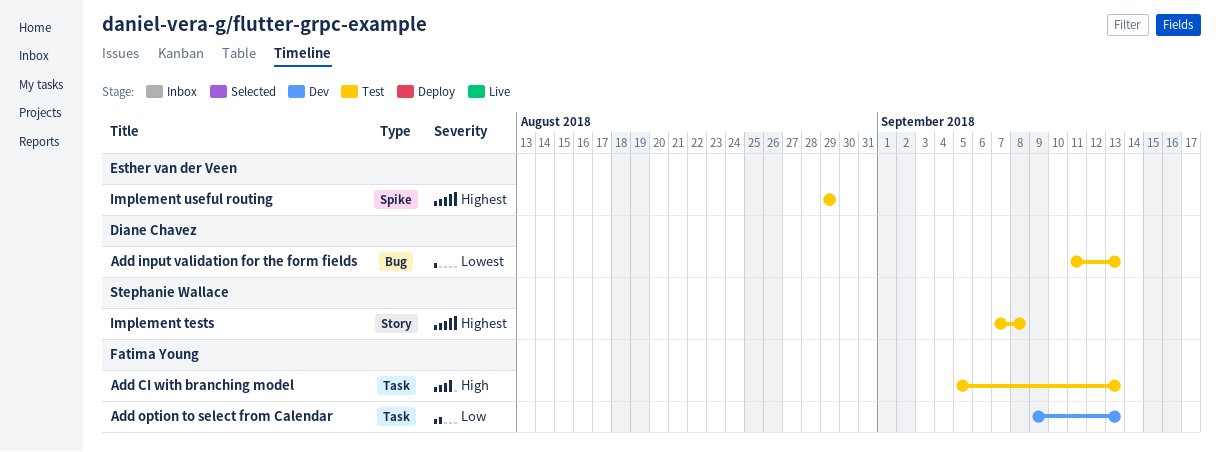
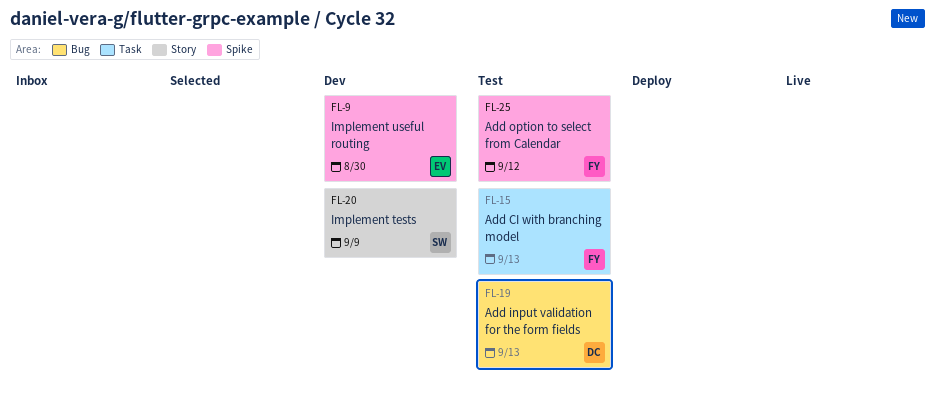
Add option to select from Calendar, status: Dev -> Test
Add option to select from Calendar, label: Task -> Spike
Add option to select from Calendar, due: Sep 13 -> Sep 12
Implement tests, status: Test -> Dev
Implement tests, due: Sep 8 -> Sep 9
Implement useful routing, status: Test -> Dev
Implement useful routing, due: Aug 29 -> Aug 30

